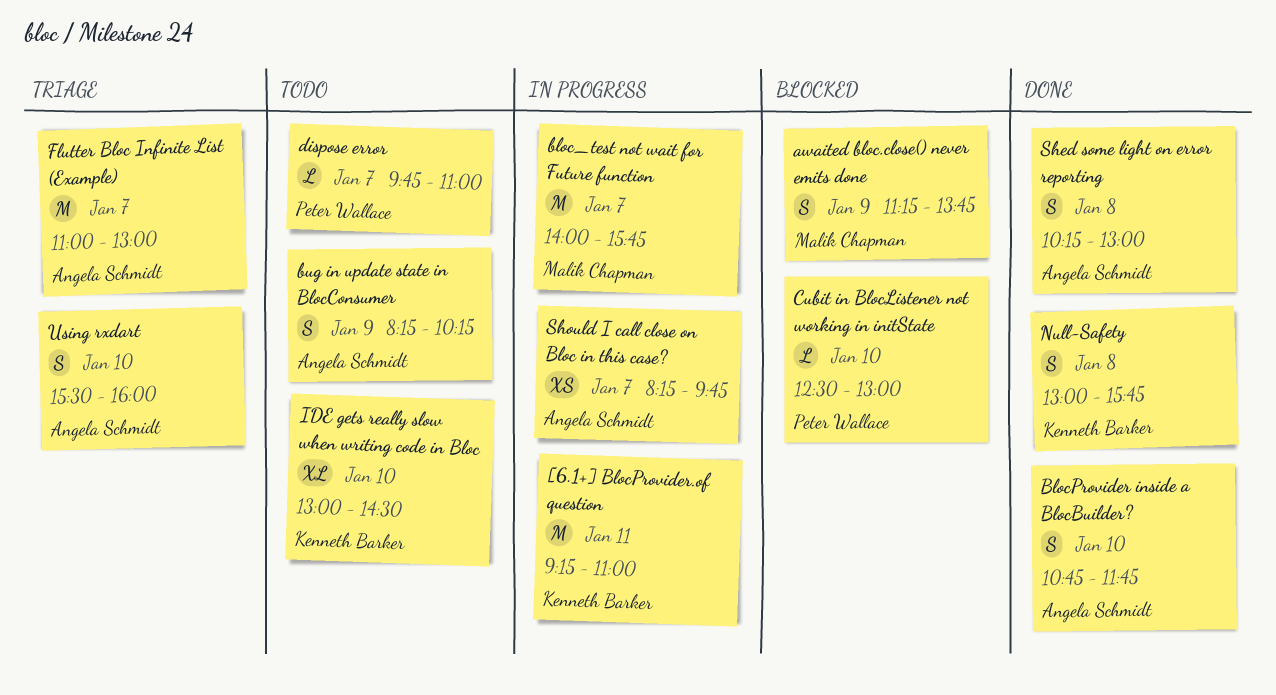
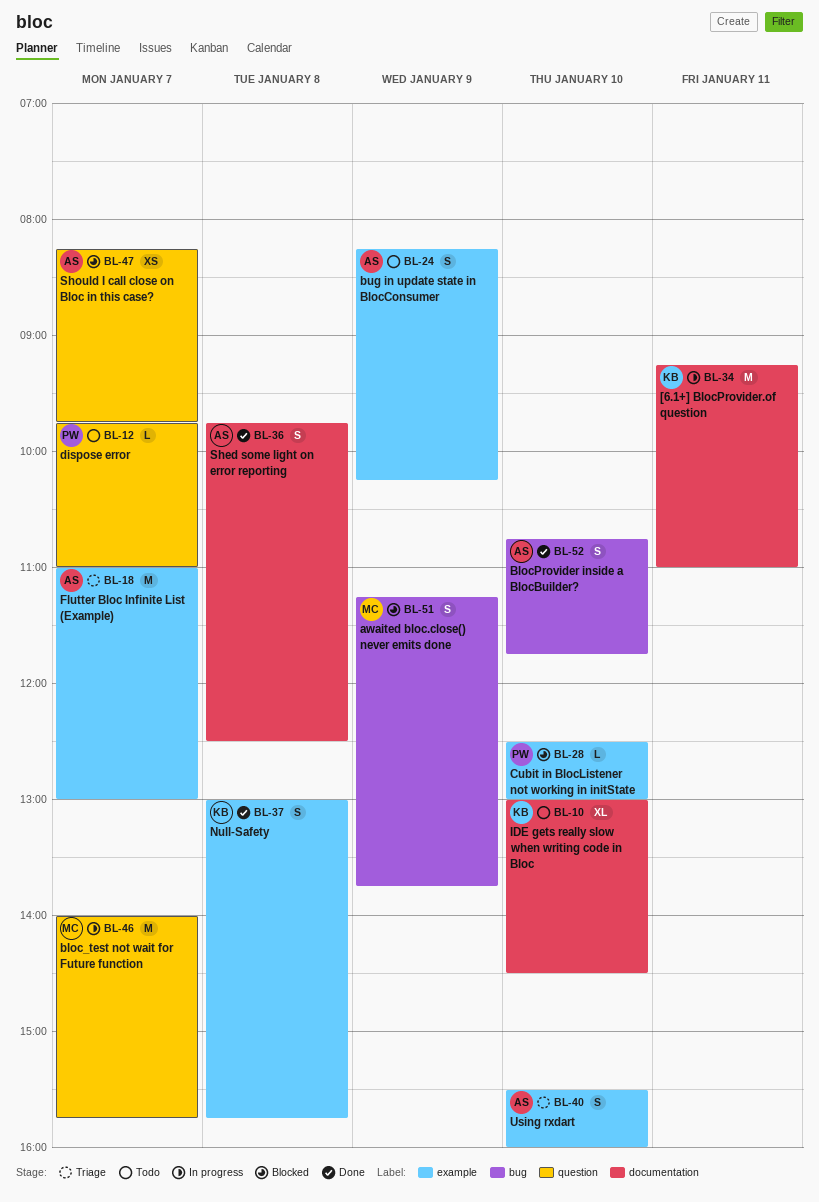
Shed some light on error reporting, begins: 10:15 -> 09:45
Shed some light on error reporting, ends: 13:00 -> 12:30
Should I call close on Bloc in this case?, status: In progress -> Blocked

